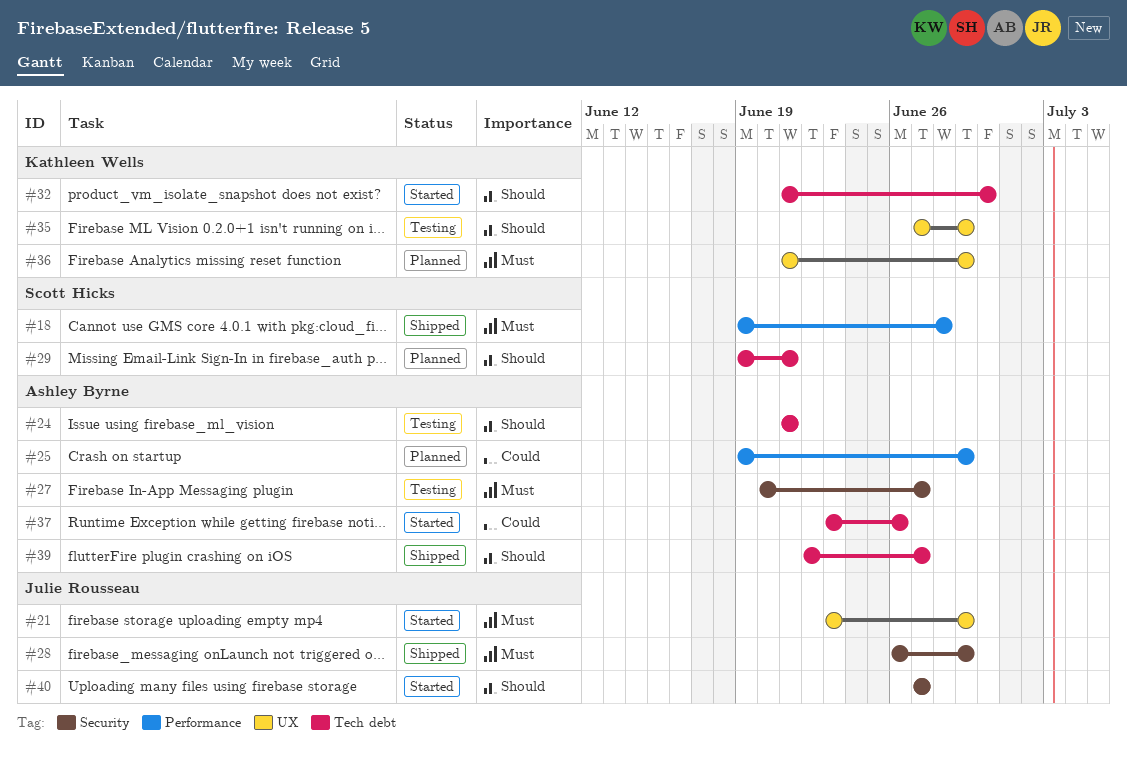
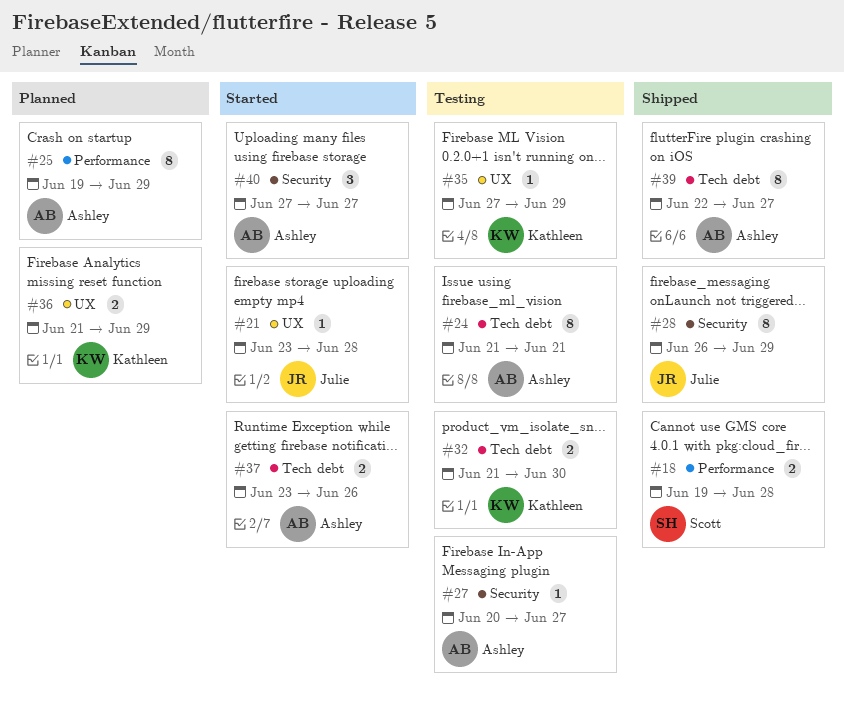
#21, due: Jun 29 -> Jun 28
#29: present -> none
#32, status: Started -> Testing
#40, owner: Julie Rousseau -> Ashley Byrne

